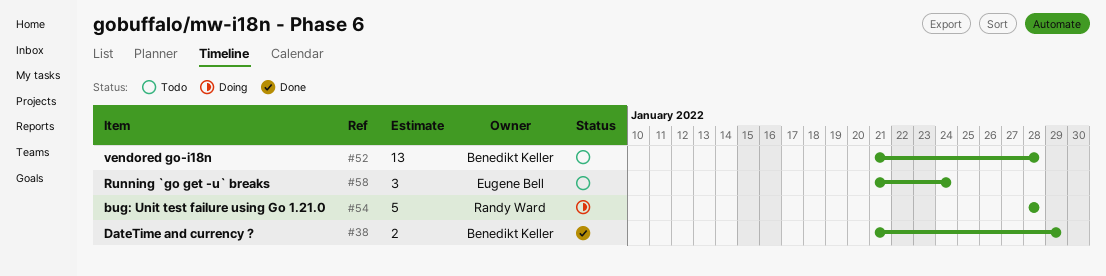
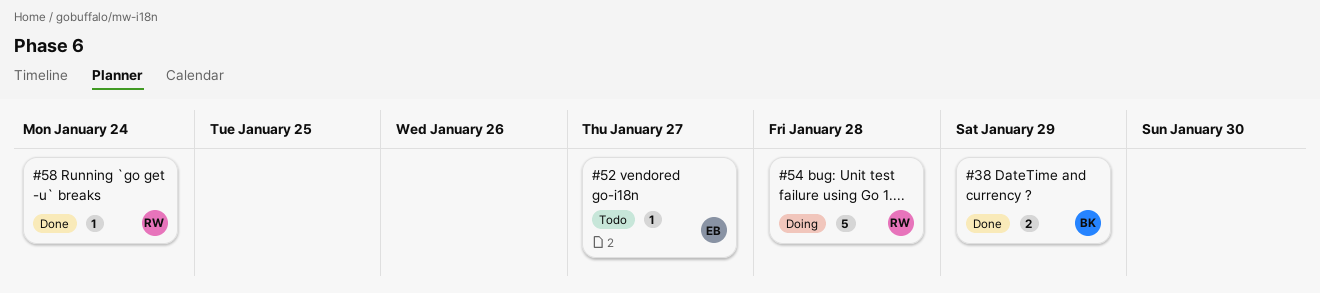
#52, owner: Benedikt Keller -> Eugene Bell
#52, estimate: 13 -> 1
#52, due: Jan 28 -> Jan 27
#58, status: Todo -> Done
#58, owner: Eugene Bell -> Randy Ward
#58, estimate: 3 -> 1

